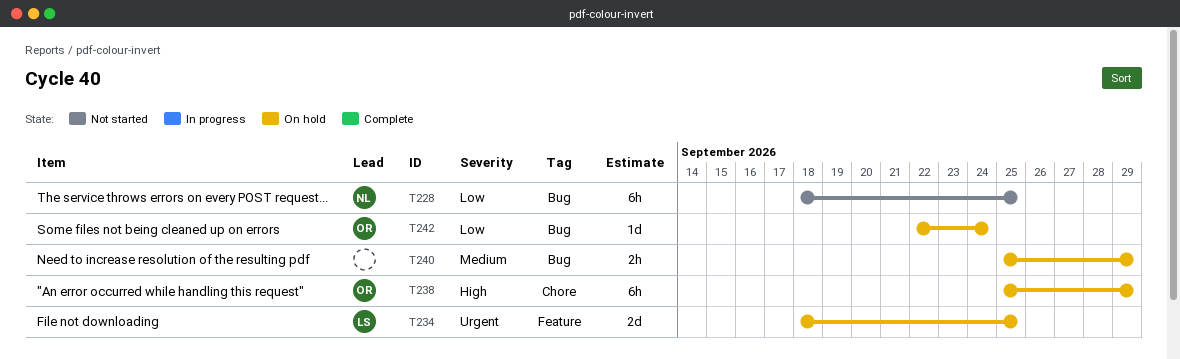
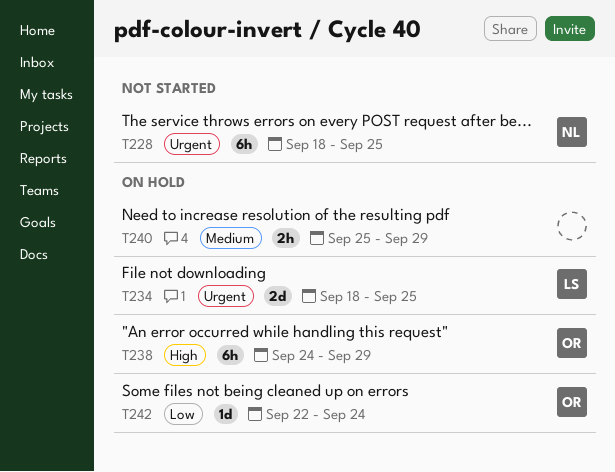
T228, priority: Low -> Urgent
T238, start: Sep 25 -> Sep 24

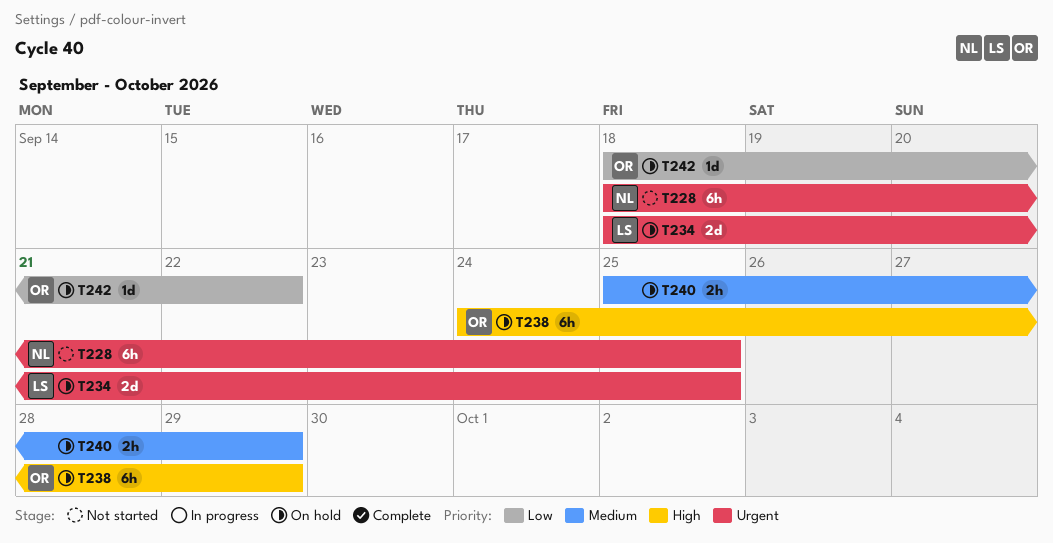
T242, start: Sep 22 -> Sep 18
T242, due: Sep 24 -> Sep 22

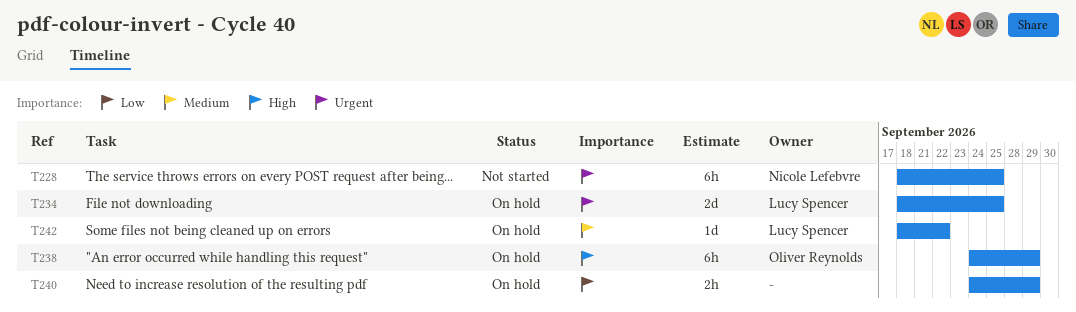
T240, priority: Medium -> Low
T240, start: Sep 25 -> Sep 24
T242, owner: Oliver Reynolds -> Lucy Spencer
T242, priority: Low -> Medium

